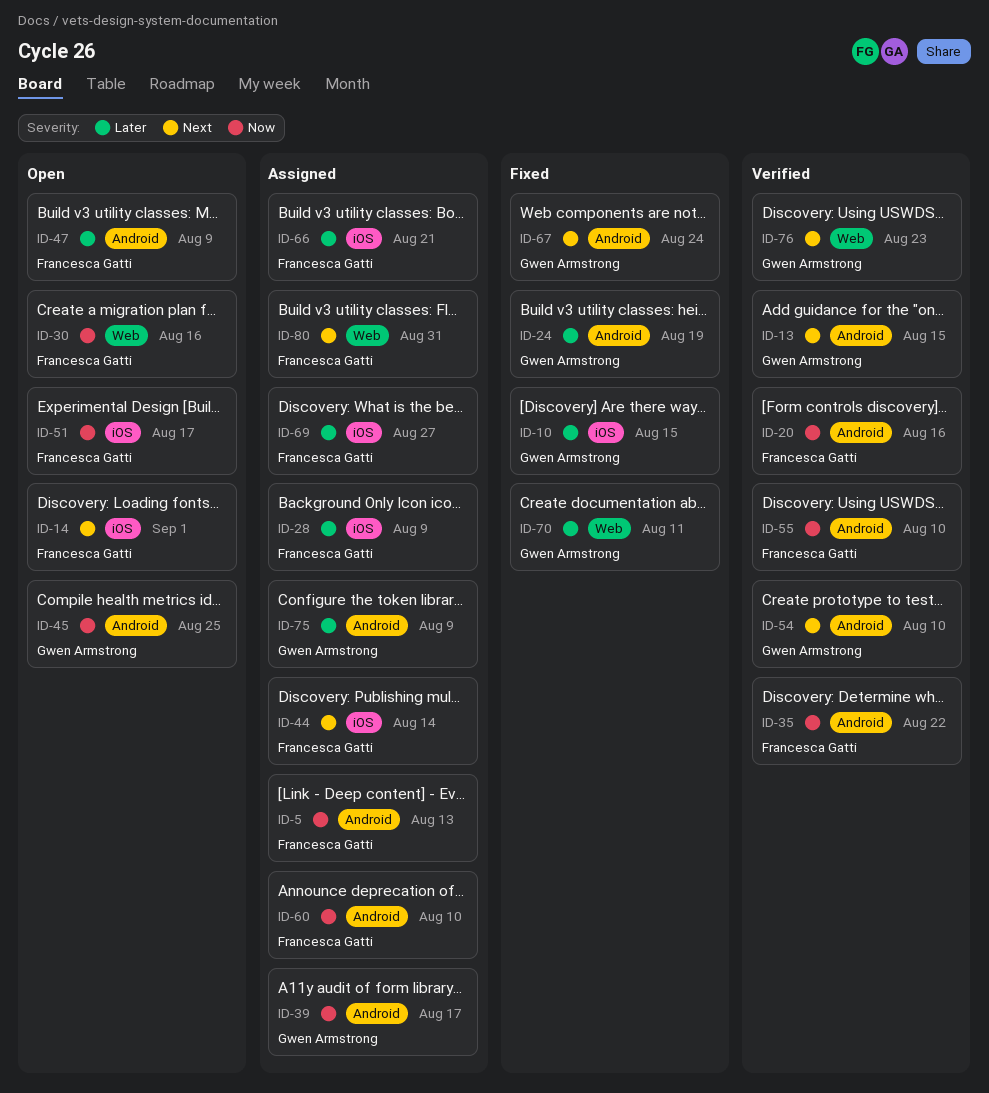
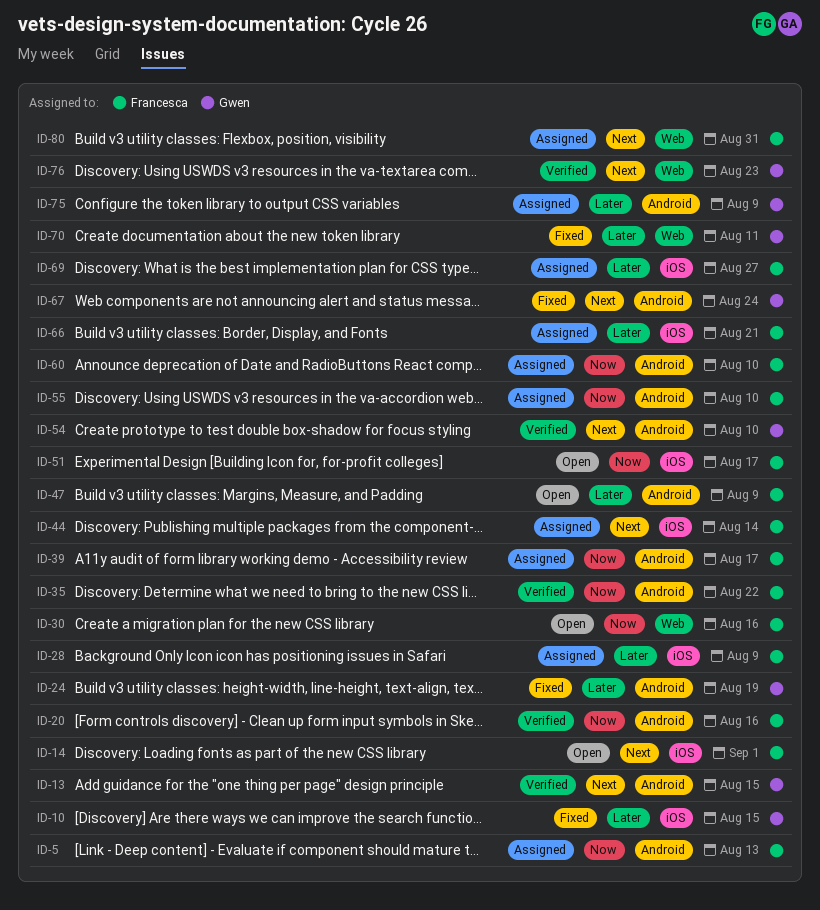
ID-39, owner: Gwen Armstrong -> Francesca Gatti
ID-45: present -> none
ID-55, status: Verified -> Assigned

